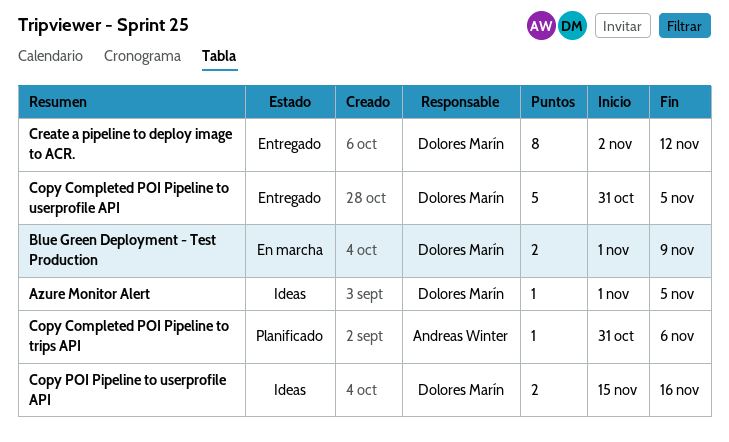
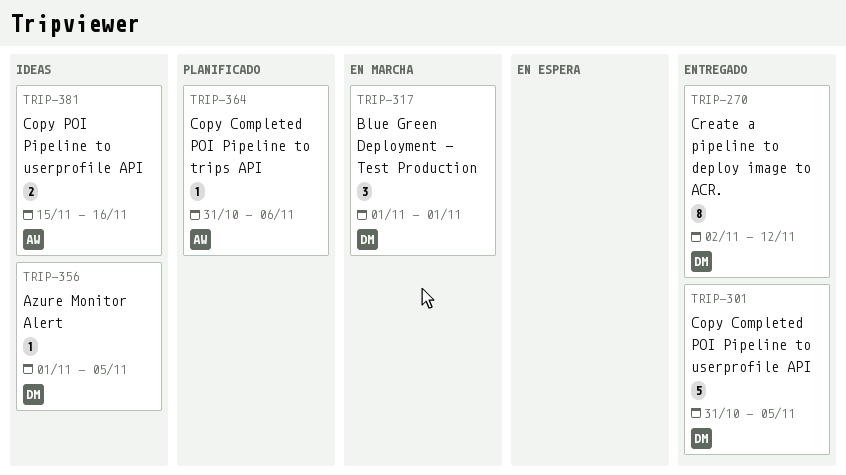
Blue Green Deployment - Test Production, estimate: 2 -> 3
Blue Green Deployment - Test Production, due: Nov 9 -> Nov 1
Copy POI Pipeline to userprofile API, owner: Dolores Marín -> Andreas Winter

